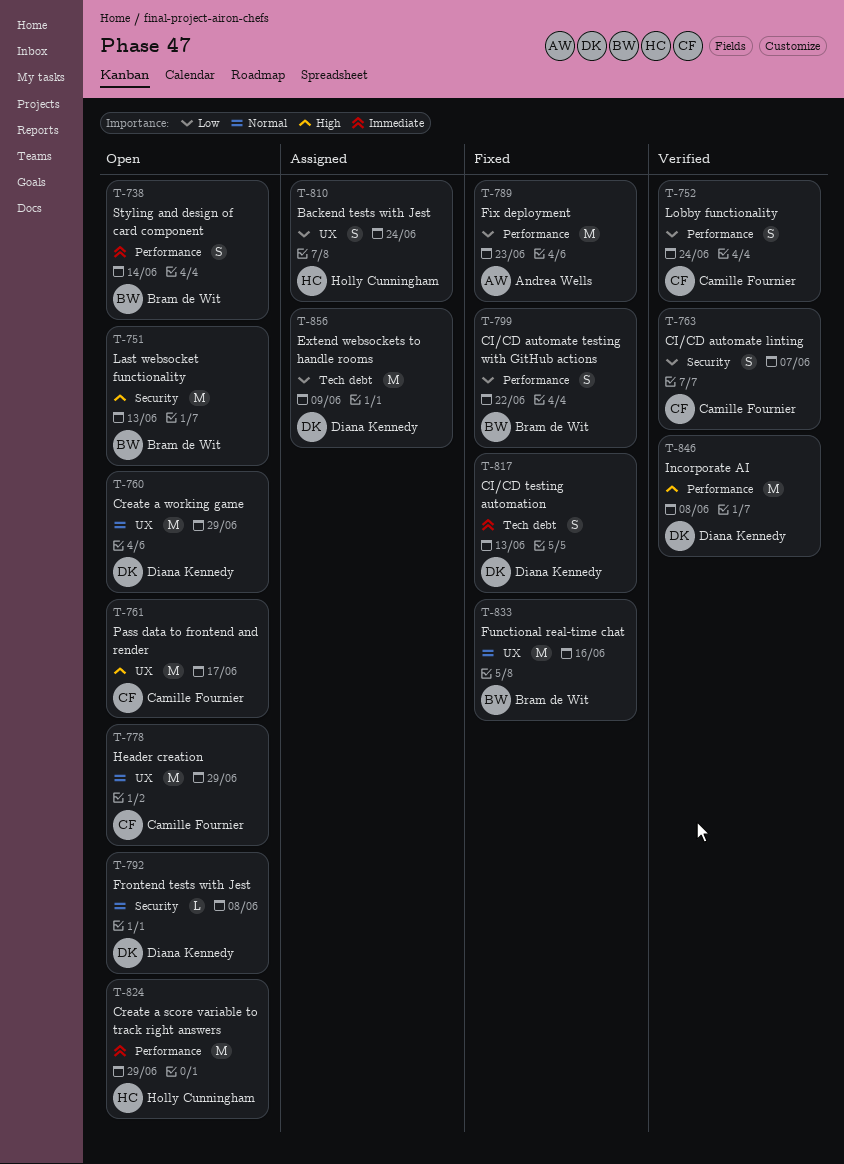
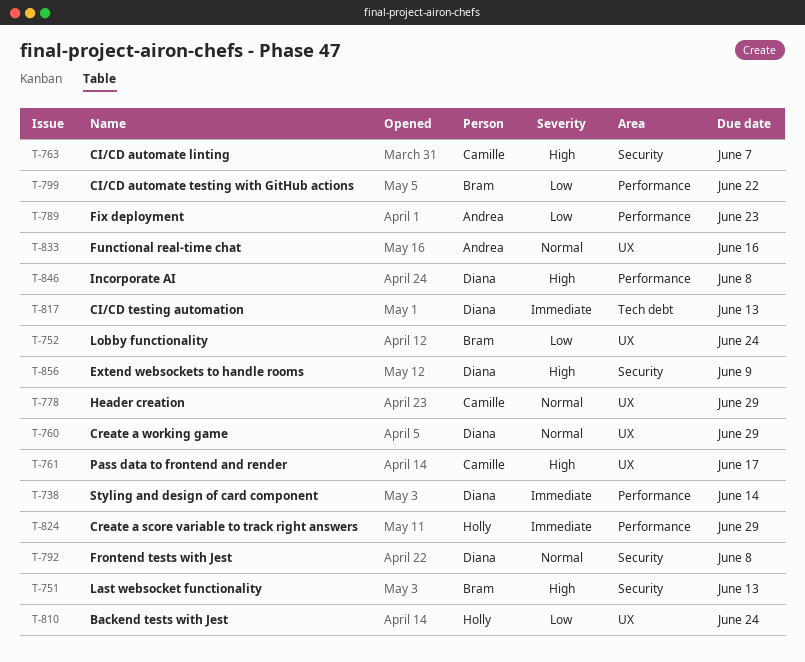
T-738, owner: Bram de Wit -> Diana Kennedy
T-752, owner: Camille Fournier -> Bram de Wit
T-752, label: Performance -> UX
T-763, priority: Low -> High
T-833, owner: Bram de Wit -> Andrea Wells
T-856, priority: Low -> High
T-856, label: Tech debt -> Security

